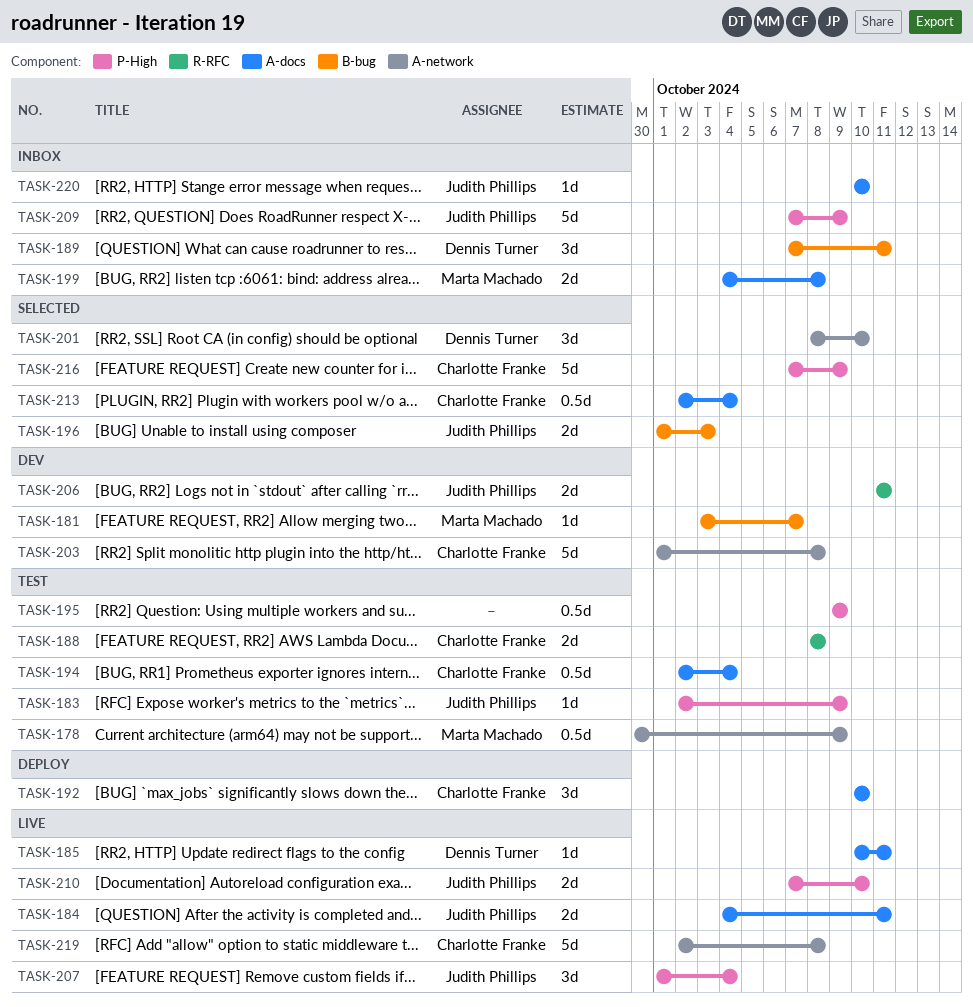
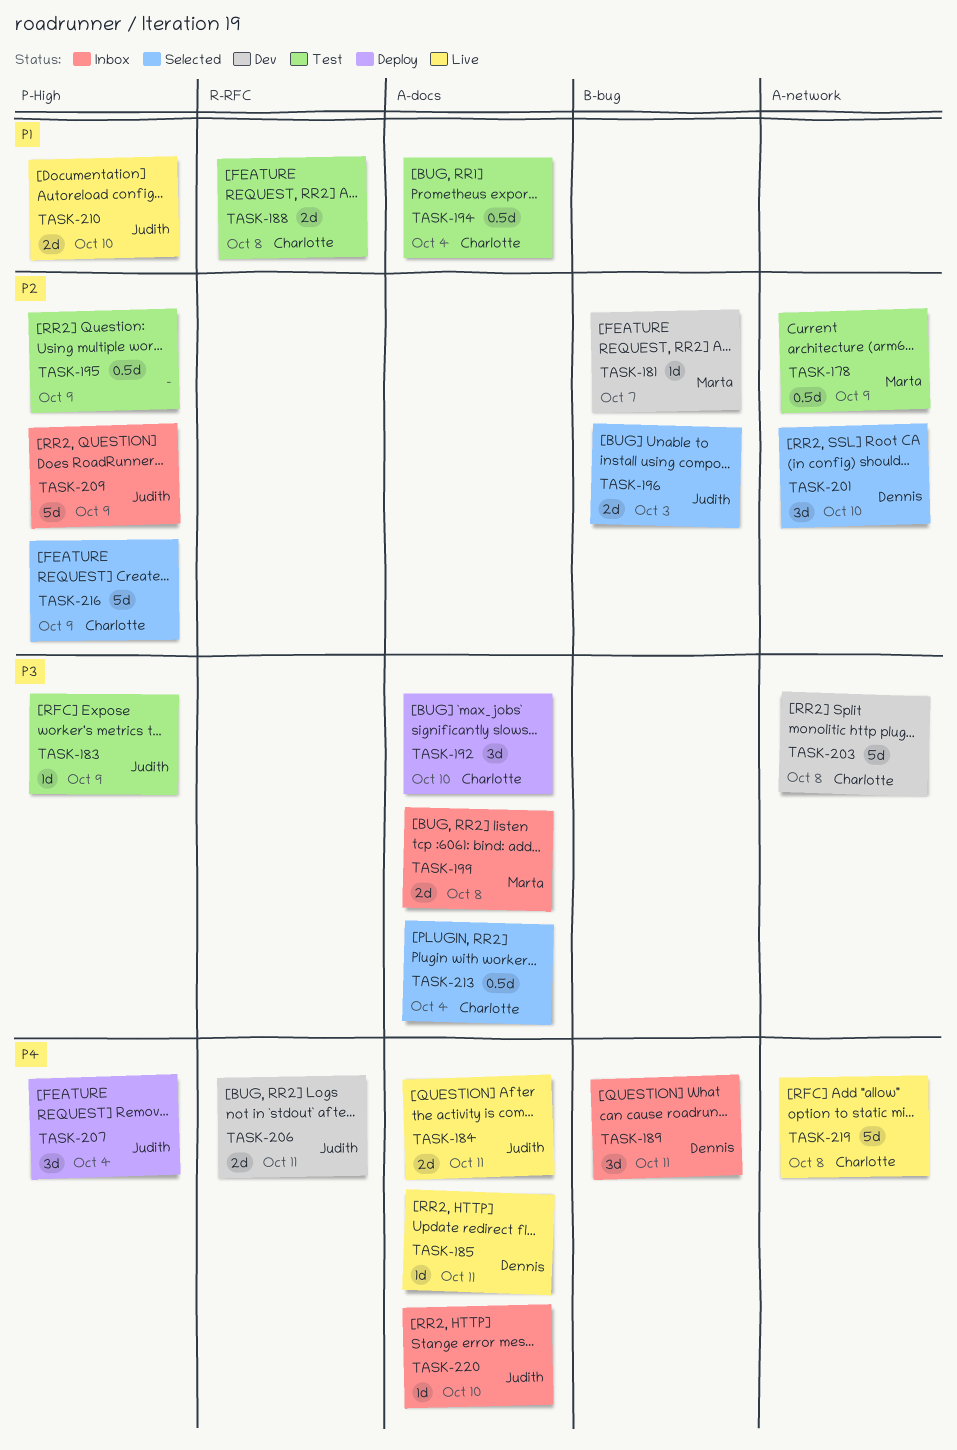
TASK-207, status: Live -> Deploy

